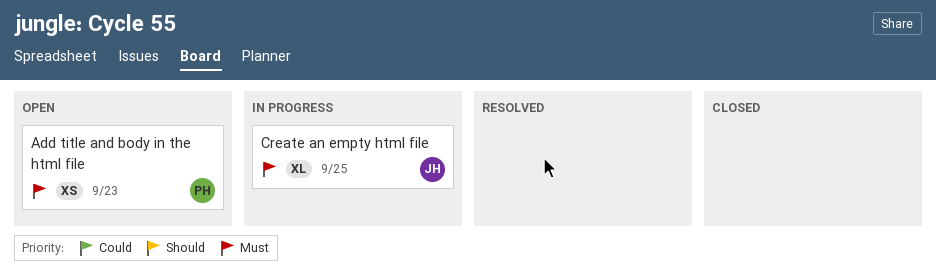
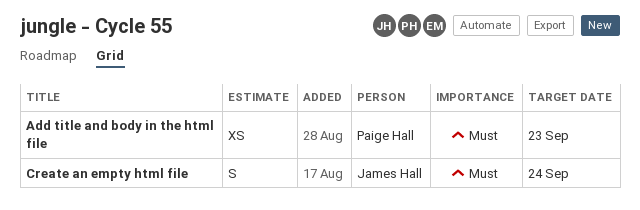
Create an empty html file, estimate: XL -> S
Create an empty html file, due: Sep 25 -> Sep 24

